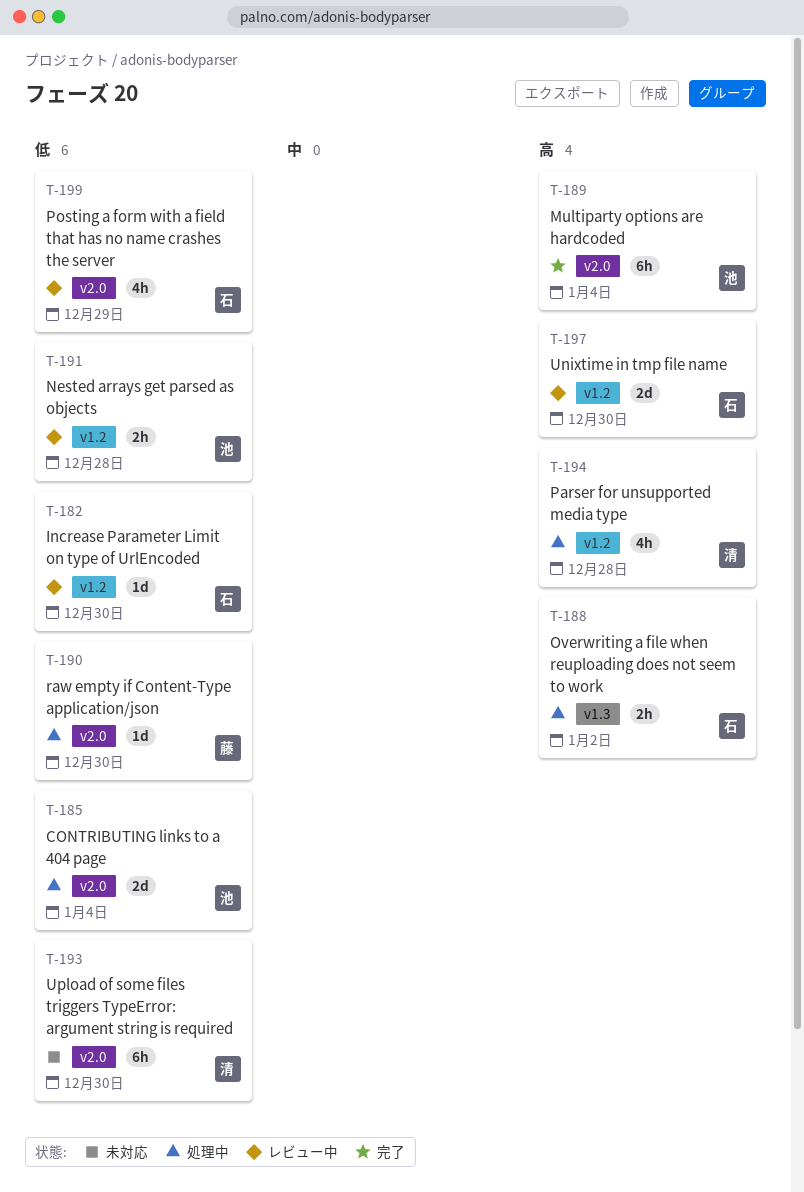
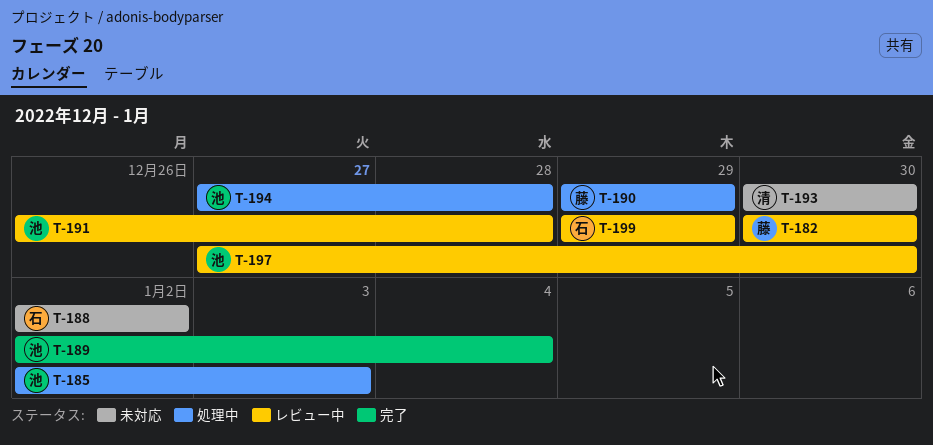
T-182, owner: 石 -> 藤
T-185, due: Jan 4 -> Jan 3
T-188, status: 処理中 -> 未対応
T-190, due: Dec 30 -> Dec 29
T-194, owner: 清 -> 池
T-197, owner: 石 -> 池

